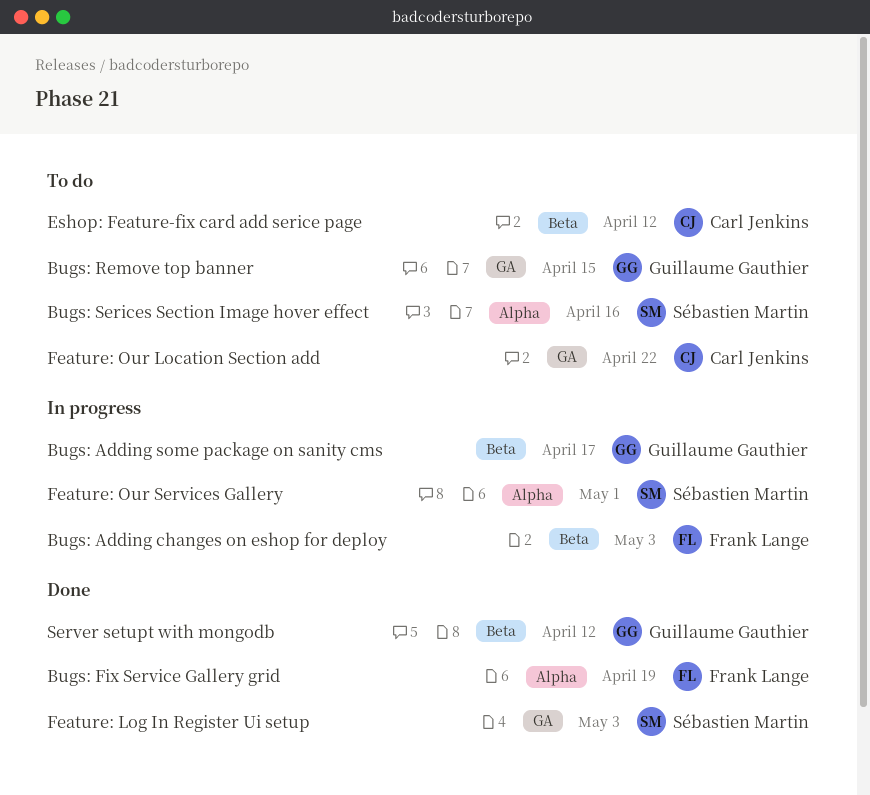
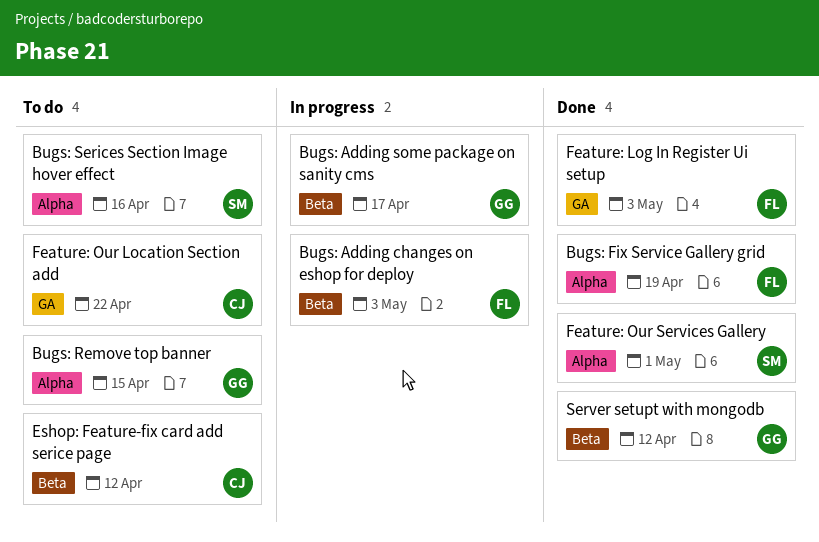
Bugs: Remove top banner, label: GA -> Alpha
Feature: Log In Register Ui setup, owner: Sébastien Martin -> Frank Lange
Feature: Our Services Gallery, status: In progress -> Done

